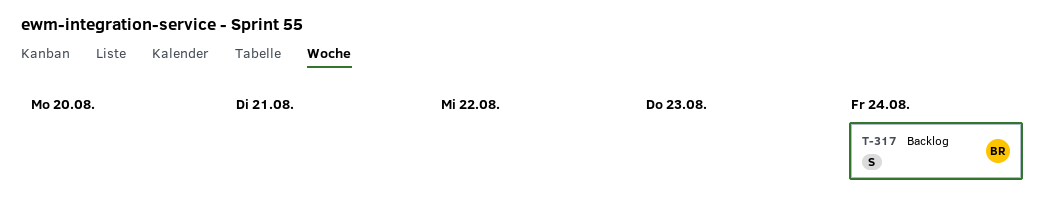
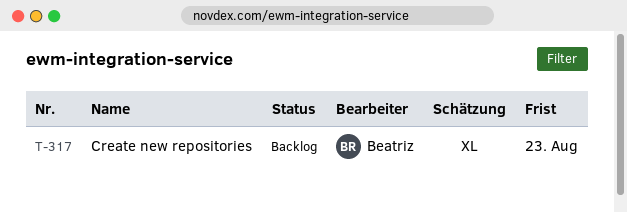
T-317, estimate: S -> XL
T-317, due: Aug 24 -> Aug 23

